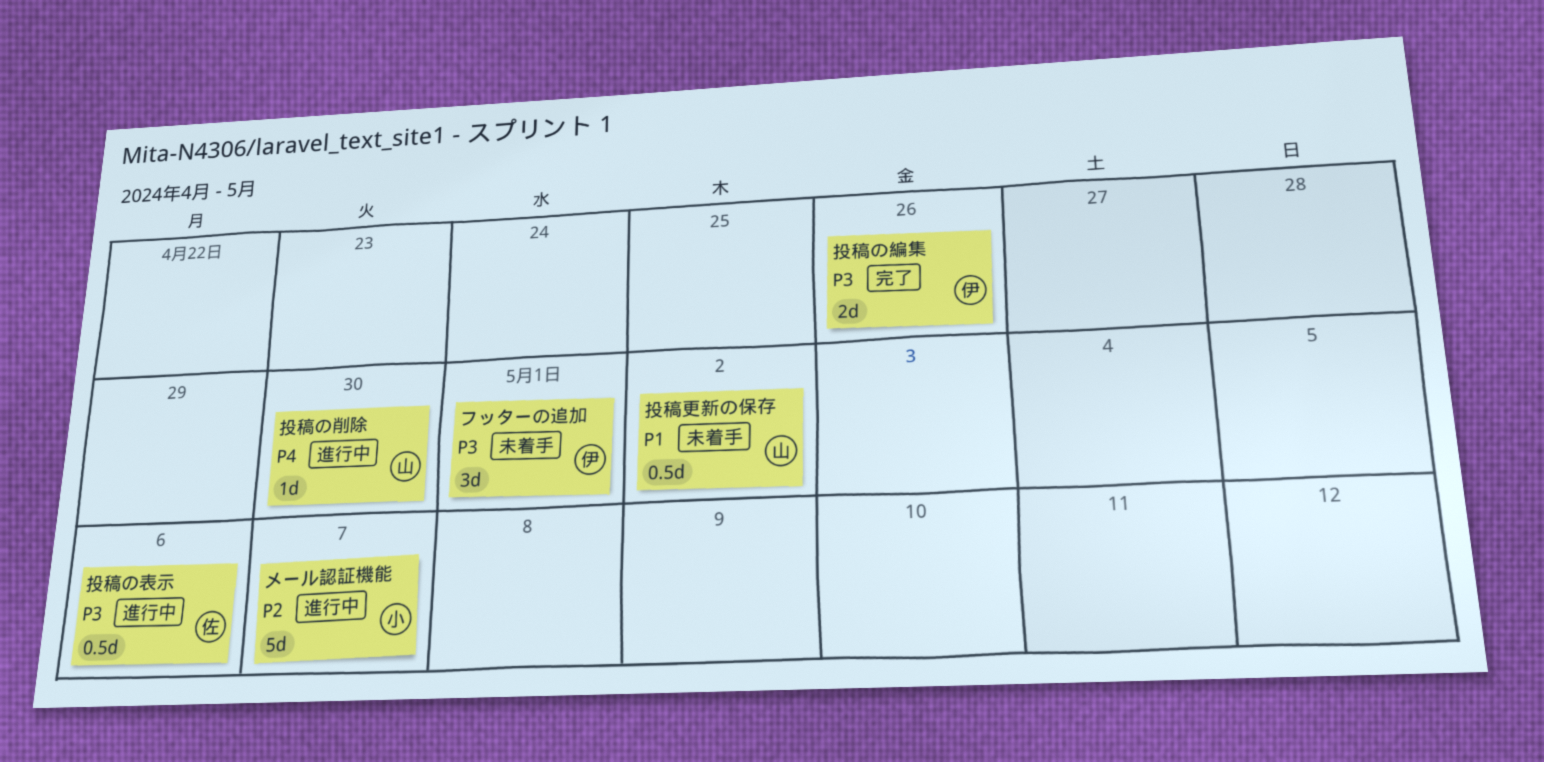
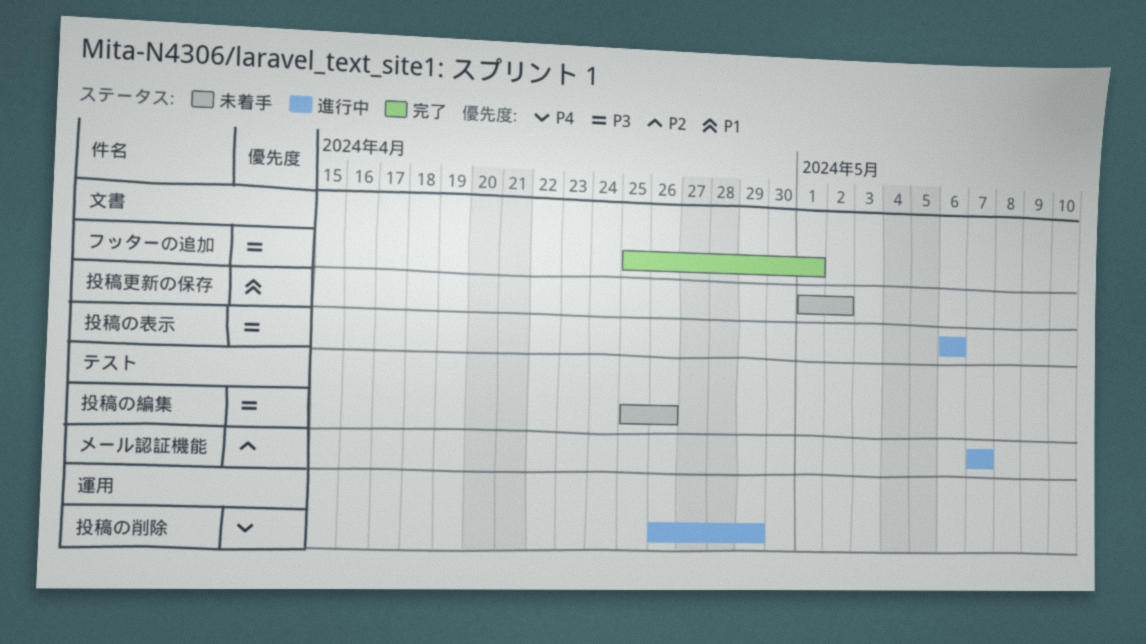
フッターの追加, status: 未着手 -> 完了
投稿の削除, due: Apr 30 -> Apr 29
投稿の編集, status: 完了 -> 未着手

